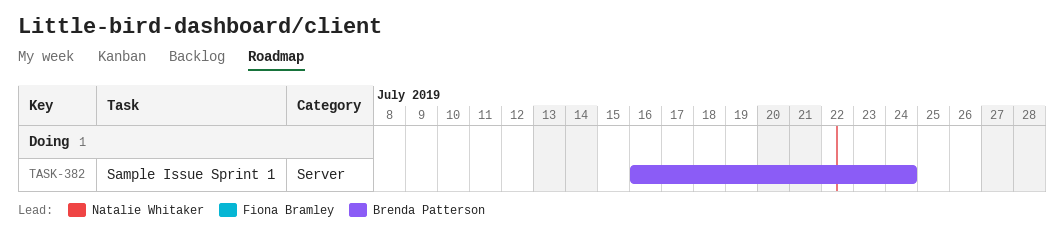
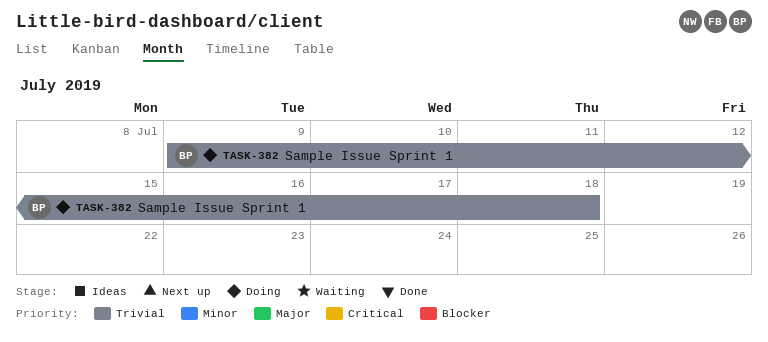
TASK-382, start: Jul 16 -> Jul 9
TASK-382, due: Jul 24 -> Jul 18

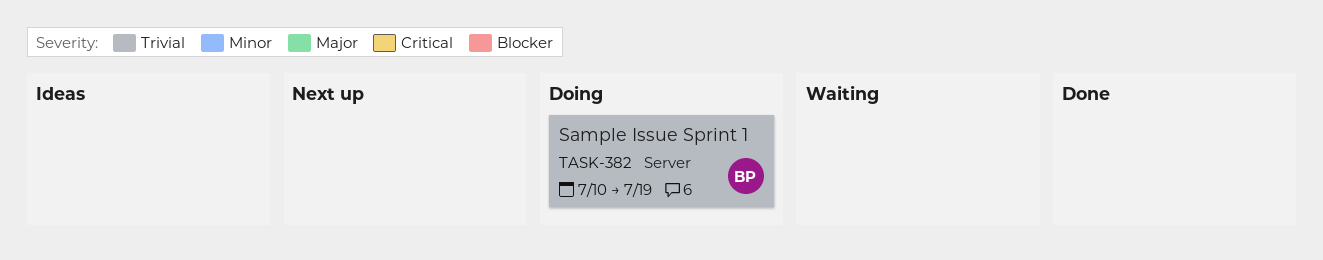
TASK-382, start: Jul 9 -> Jul 10
TASK-382, due: Jul 18 -> Jul 19

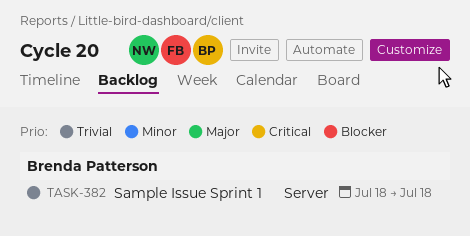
TASK-382, start: Jul 10 -> Jul 18
TASK-382, due: Jul 19 -> Jul 18

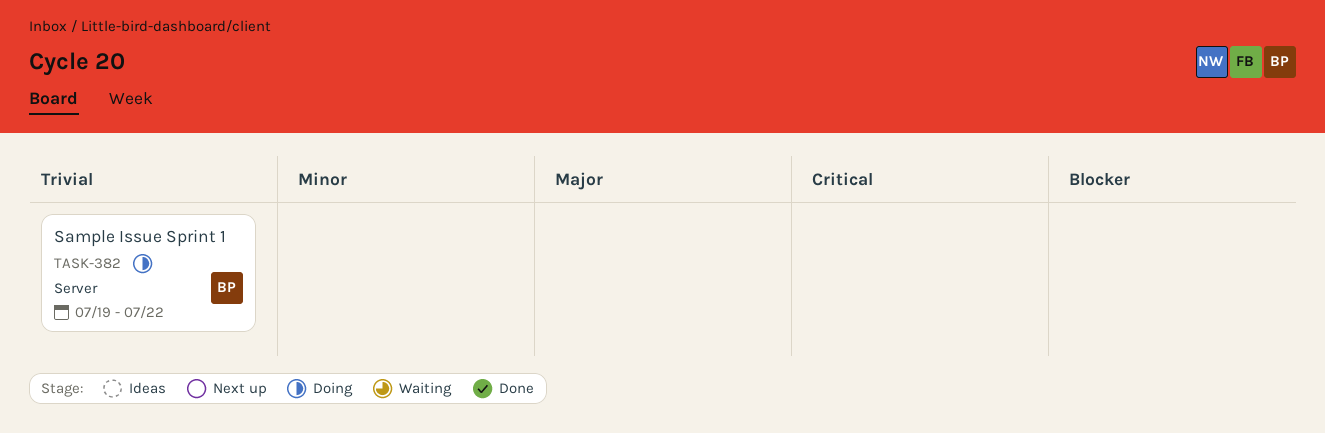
TASK-382, start: Jul 18 -> Jul 19
TASK-382, due: Jul 18 -> Jul 22

